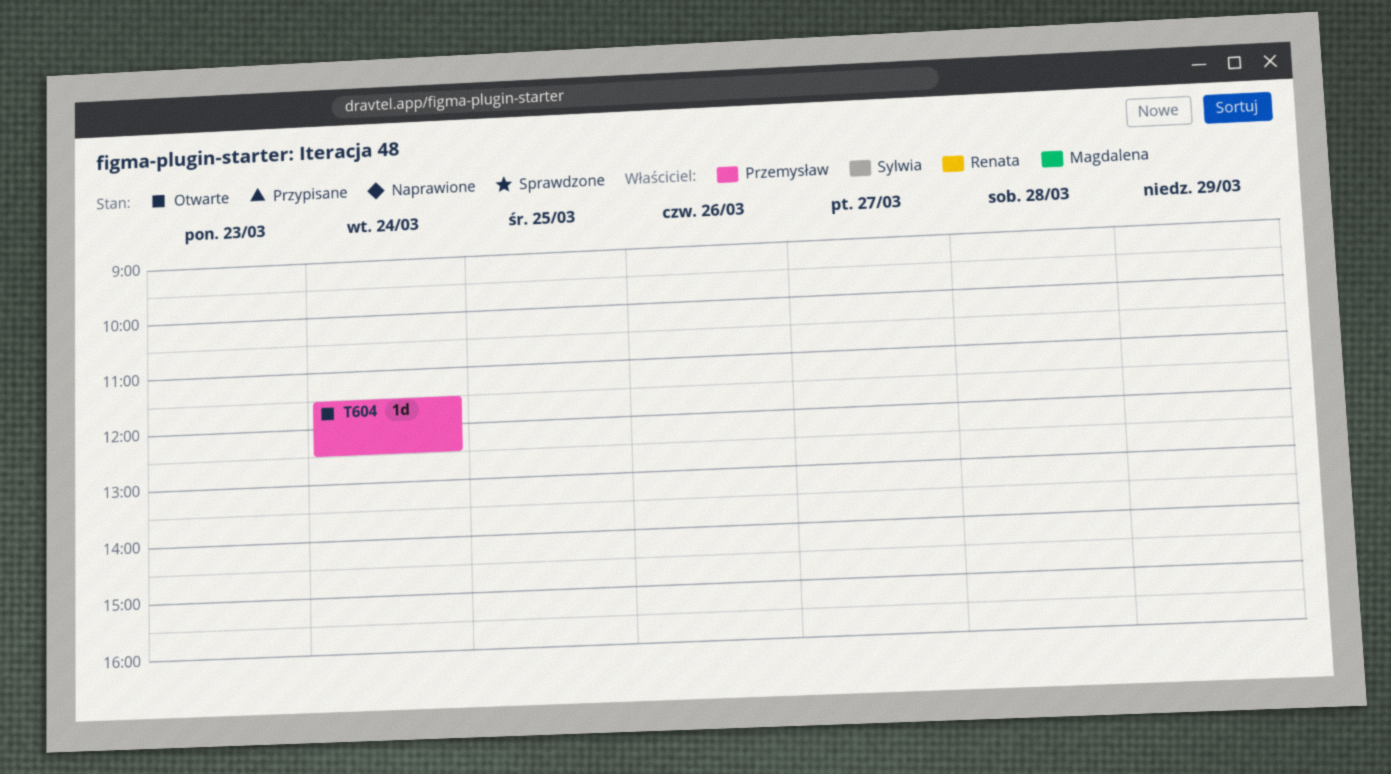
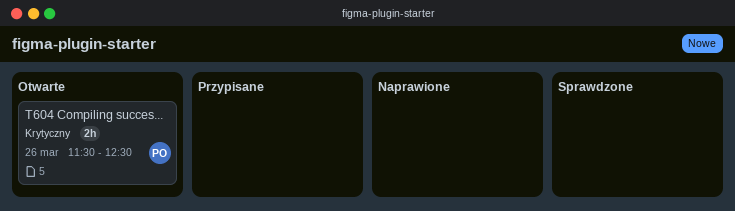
T604, estimate: 1d -> 2h
T604, day: Mar 24 -> Mar 26

